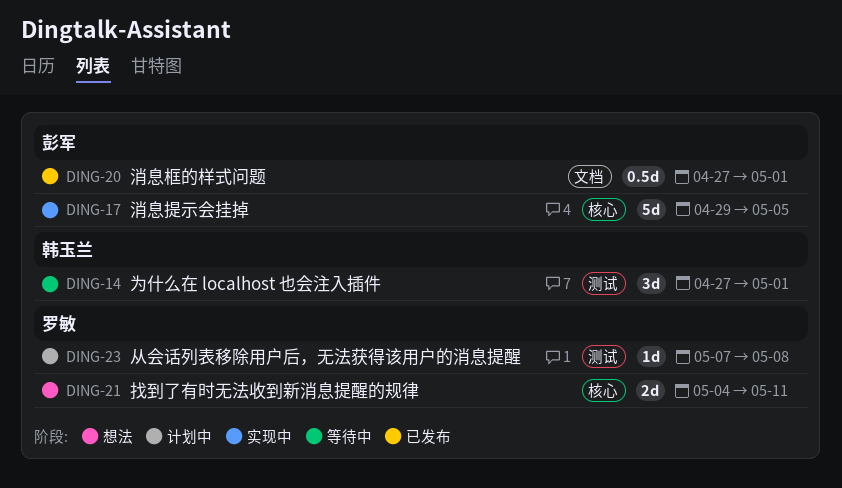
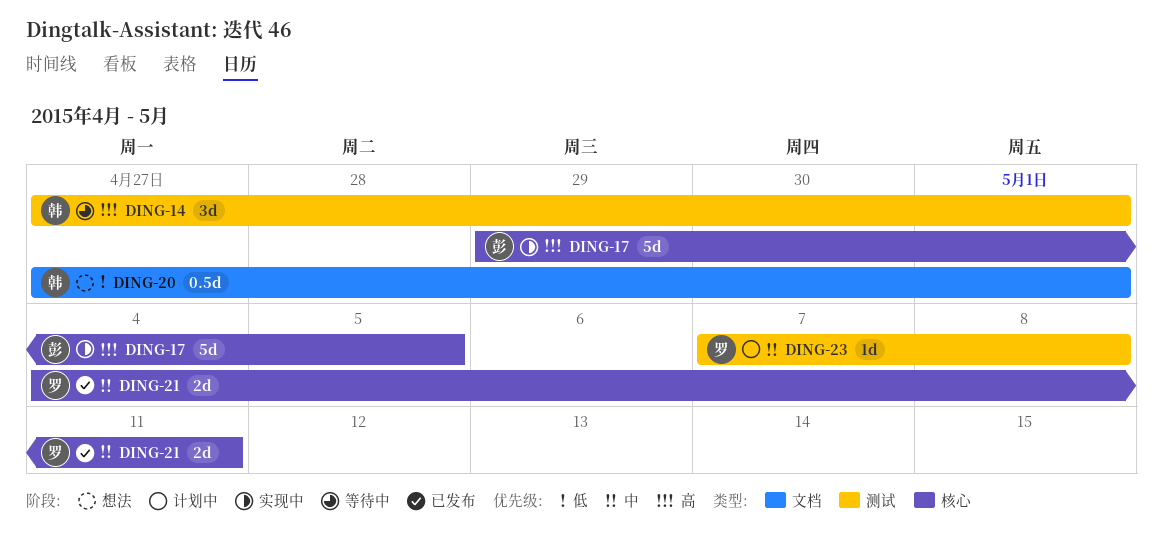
DING-20, status: 已发布 -> 想法
DING-20, owner: 彭军 -> 韩玉兰
DING-21, status: 想法 -> 已发布

